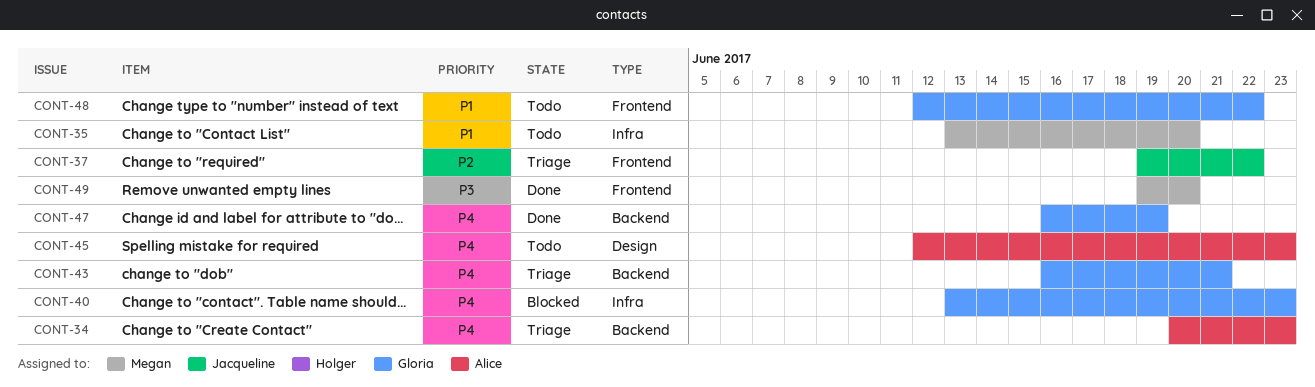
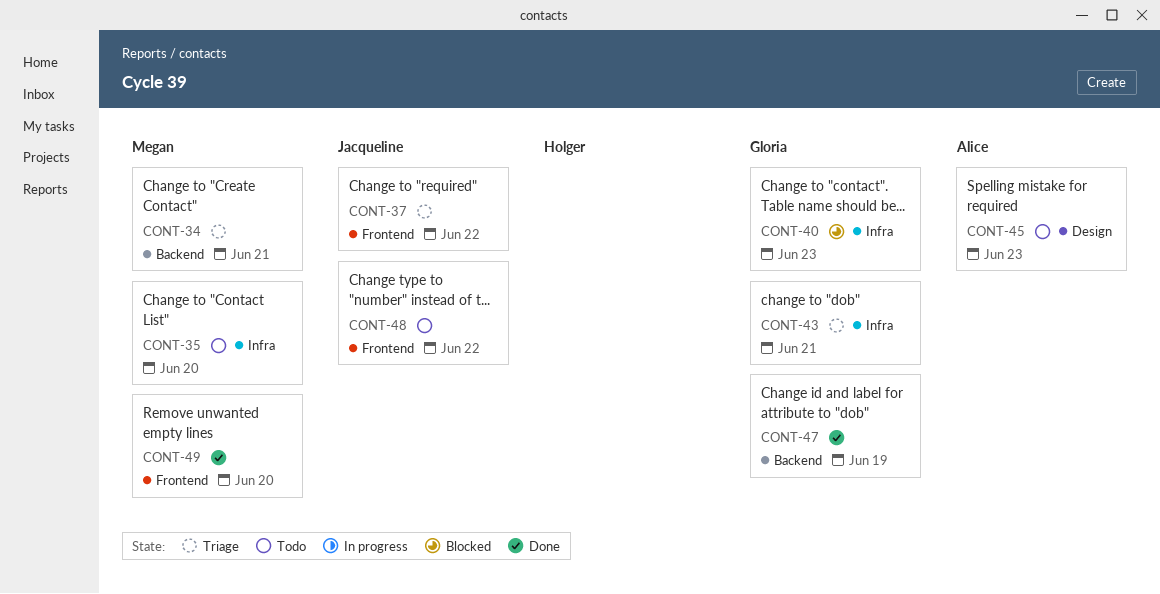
CONT-34, owner: Alice -> Megan
CONT-34, due: Jun 23 -> Jun 21
CONT-43, label: Backend -> Infra
CONT-48, owner: Gloria -> Jacqueline

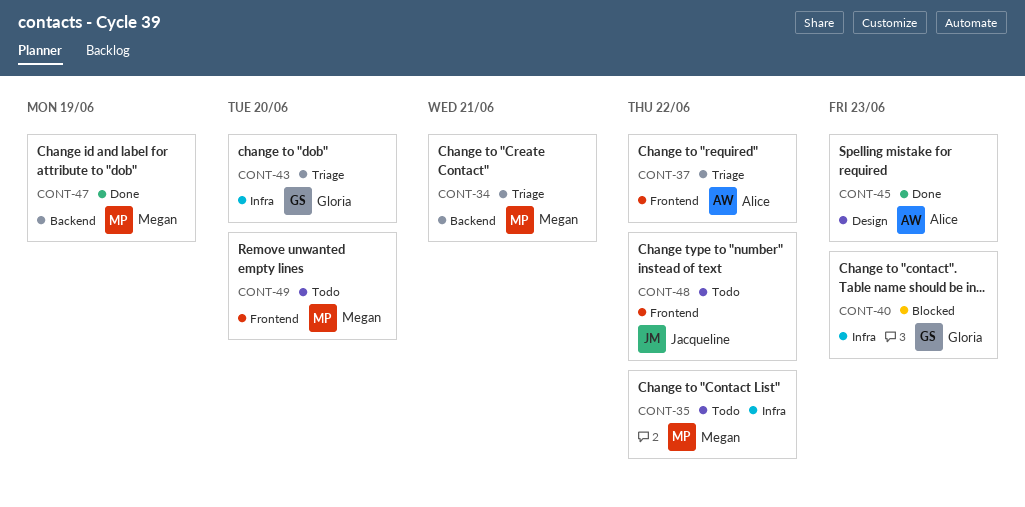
CONT-35, due: Jun 20 -> Jun 22
CONT-37, owner: Jacqueline -> Alice
CONT-43, due: Jun 21 -> Jun 20
CONT-45, status: Todo -> Done
CONT-47, owner: Gloria -> Megan
CONT-49, status: Done -> Todo

